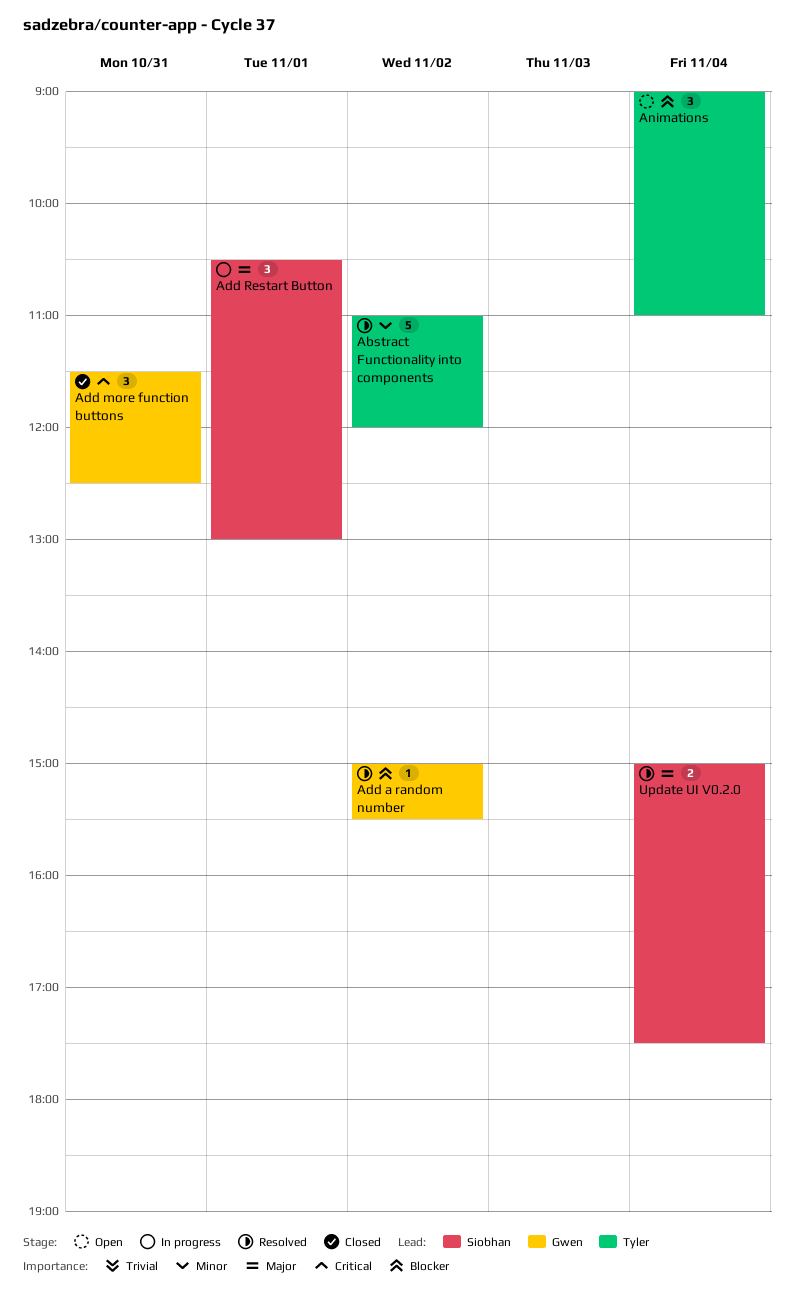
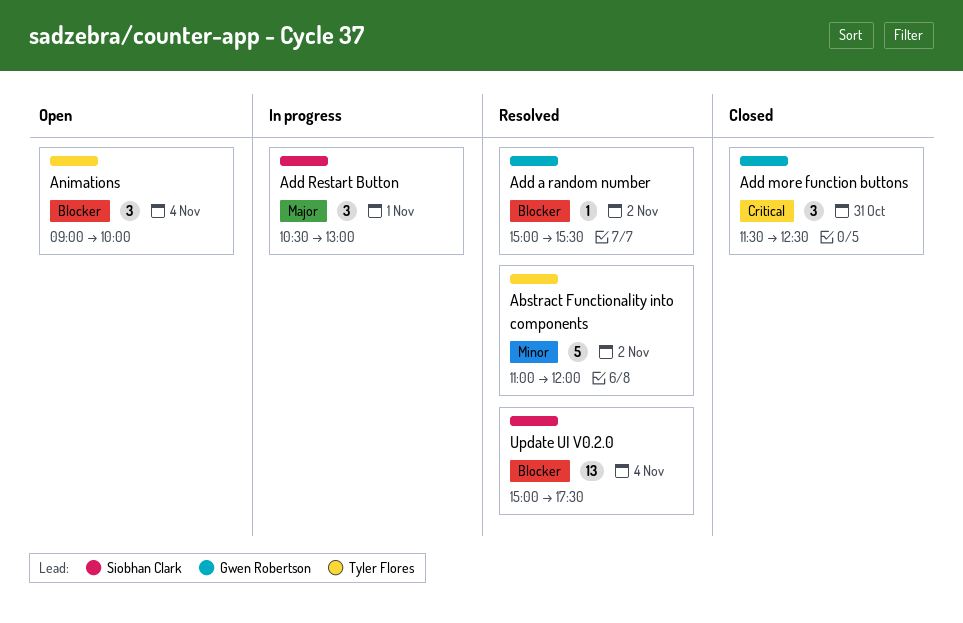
Animations, ends: 11:00 -> 10:00
Update UI V0.2.0, priority: Major -> Blocker
Update UI V0.2.0, estimate: 2 -> 13

